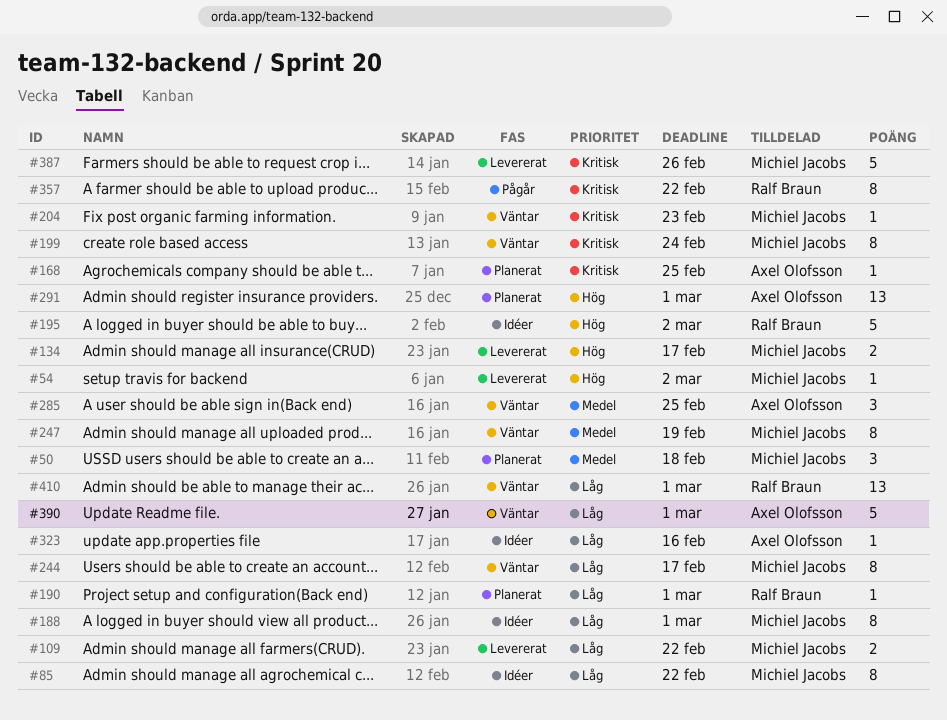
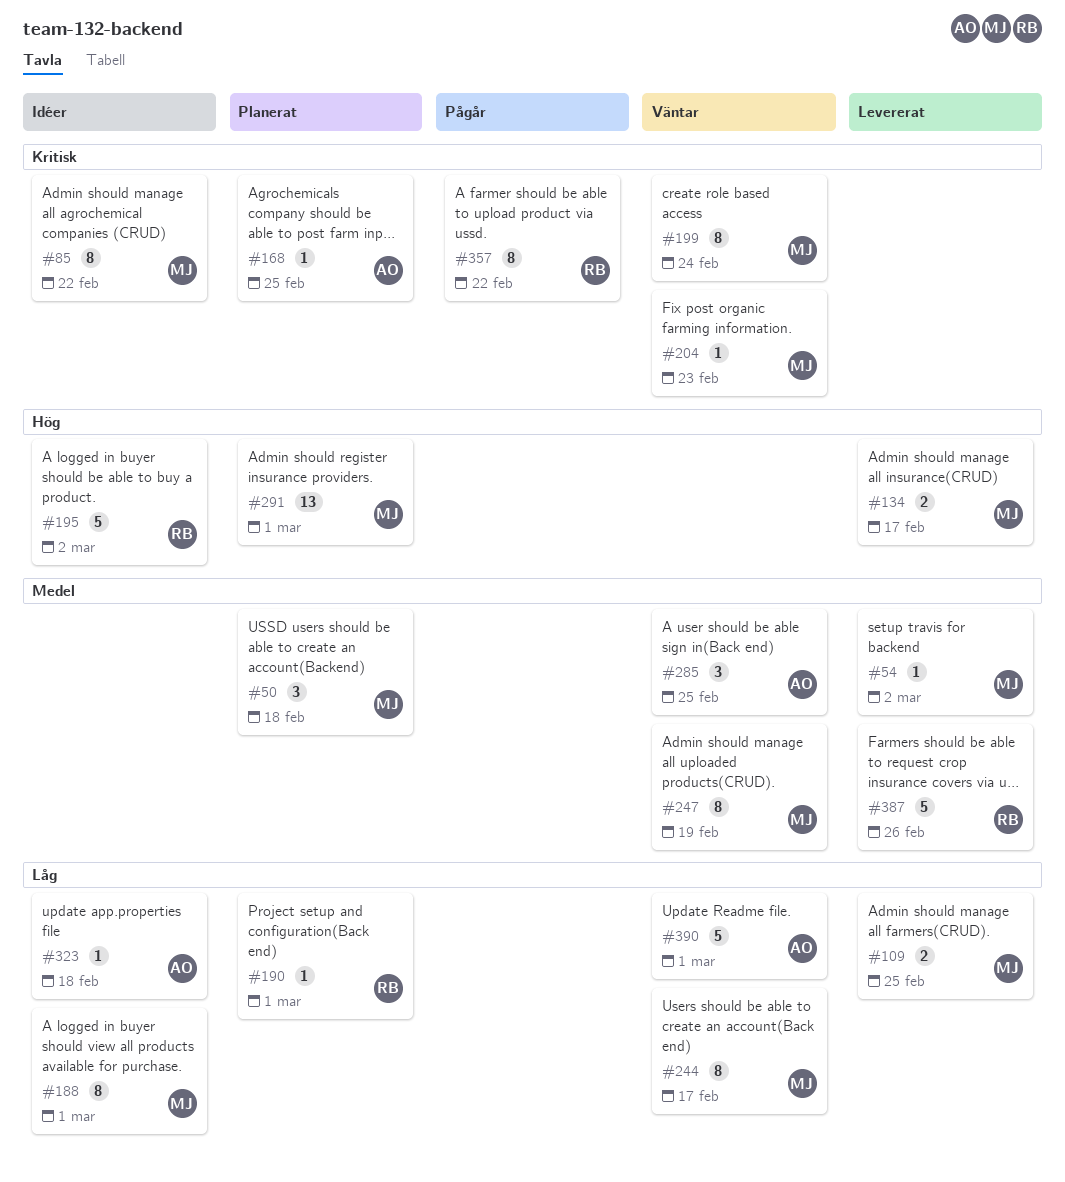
#54, priority: Hög -> Medel
#85, priority: Låg -> Kritisk
#109, due: Feb 22 -> Feb 25
#291, owner: Axel Olofsson -> Michiel Jacobs
#323, due: Feb 16 -> Feb 18
#387, owner: Michiel Jacobs -> Ralf Braun
#387, priority: Kritisk -> Medel
#410: present -> none

